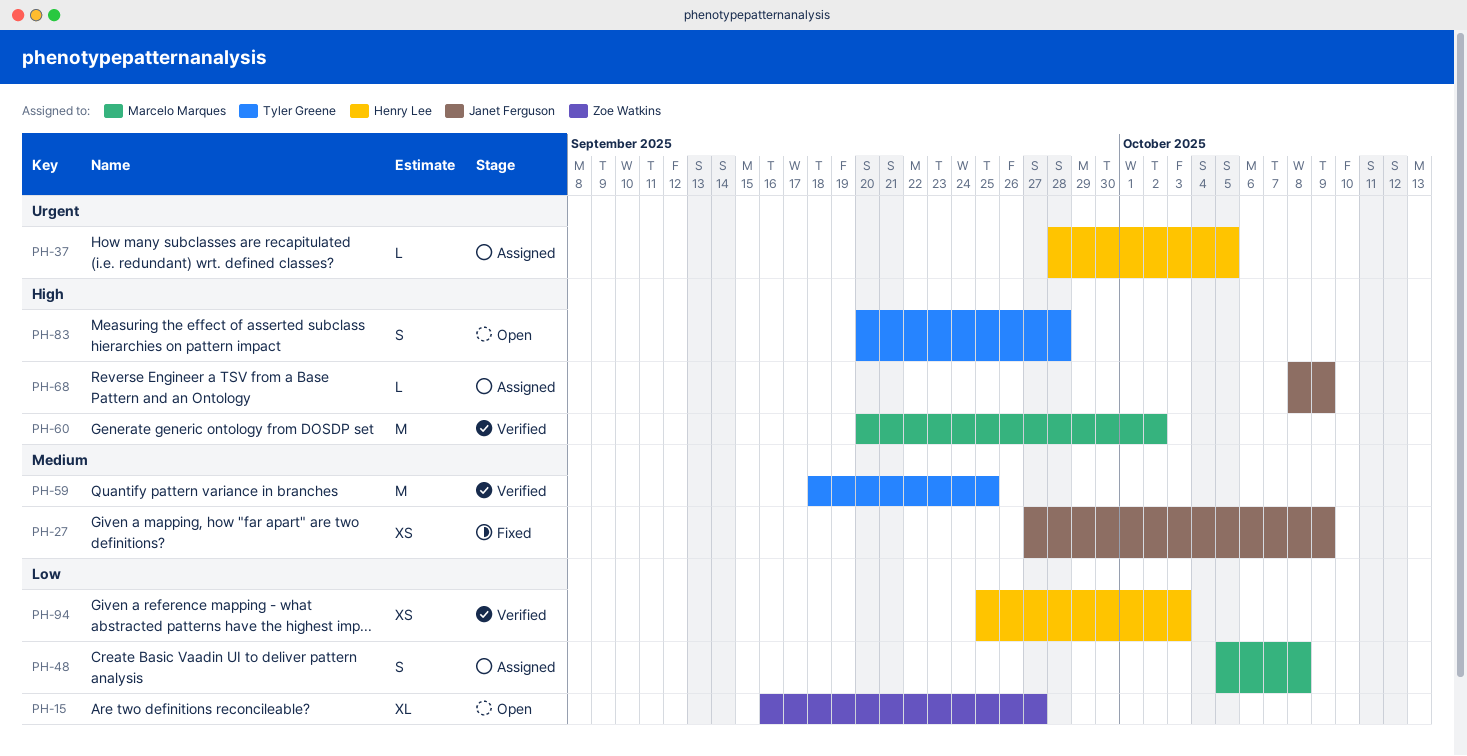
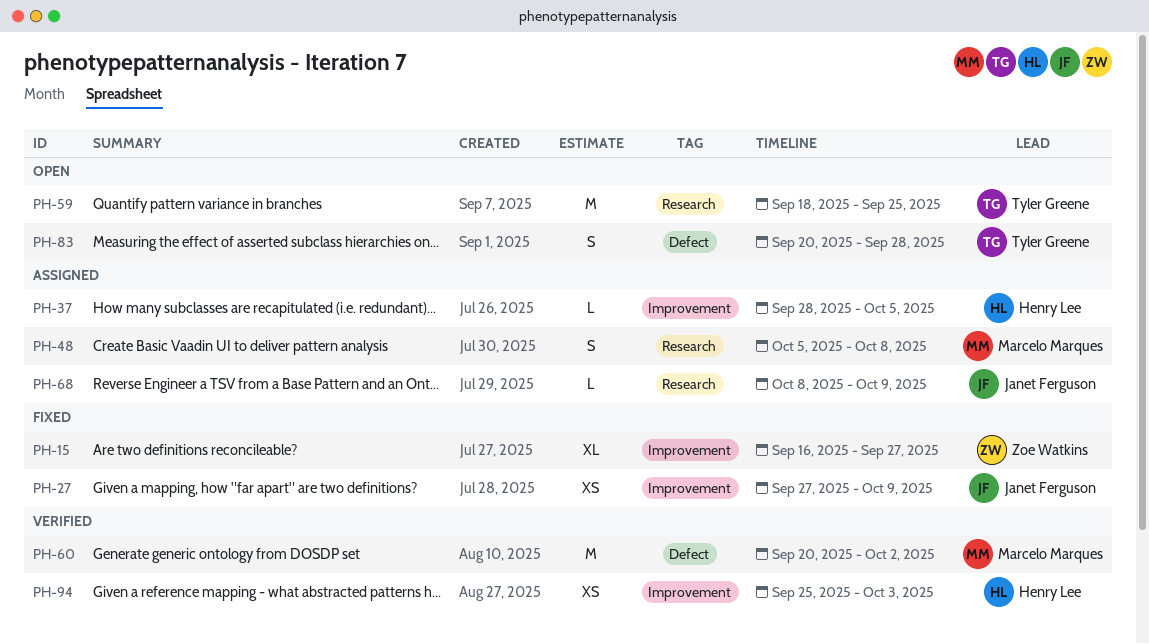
PH-15, status: Open -> Fixed
PH-59, status: Verified -> Open

